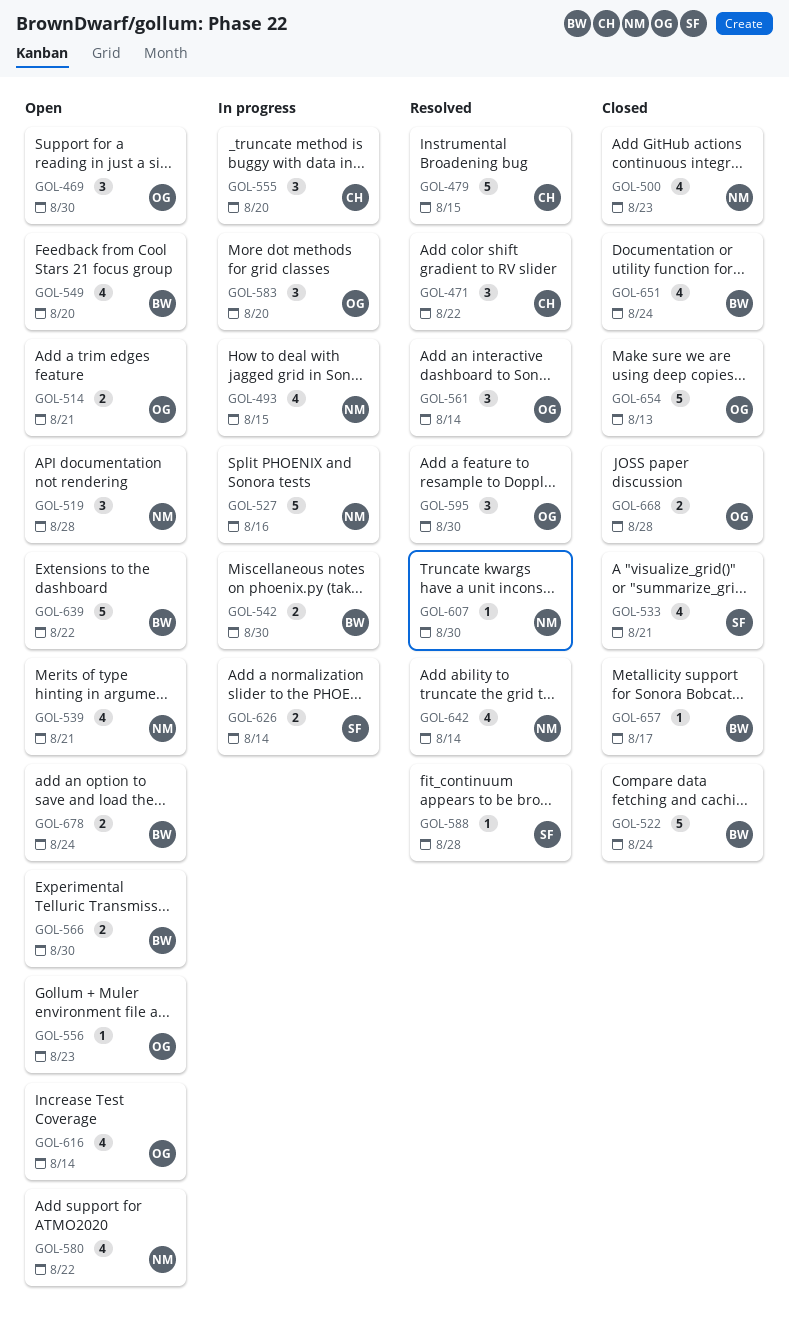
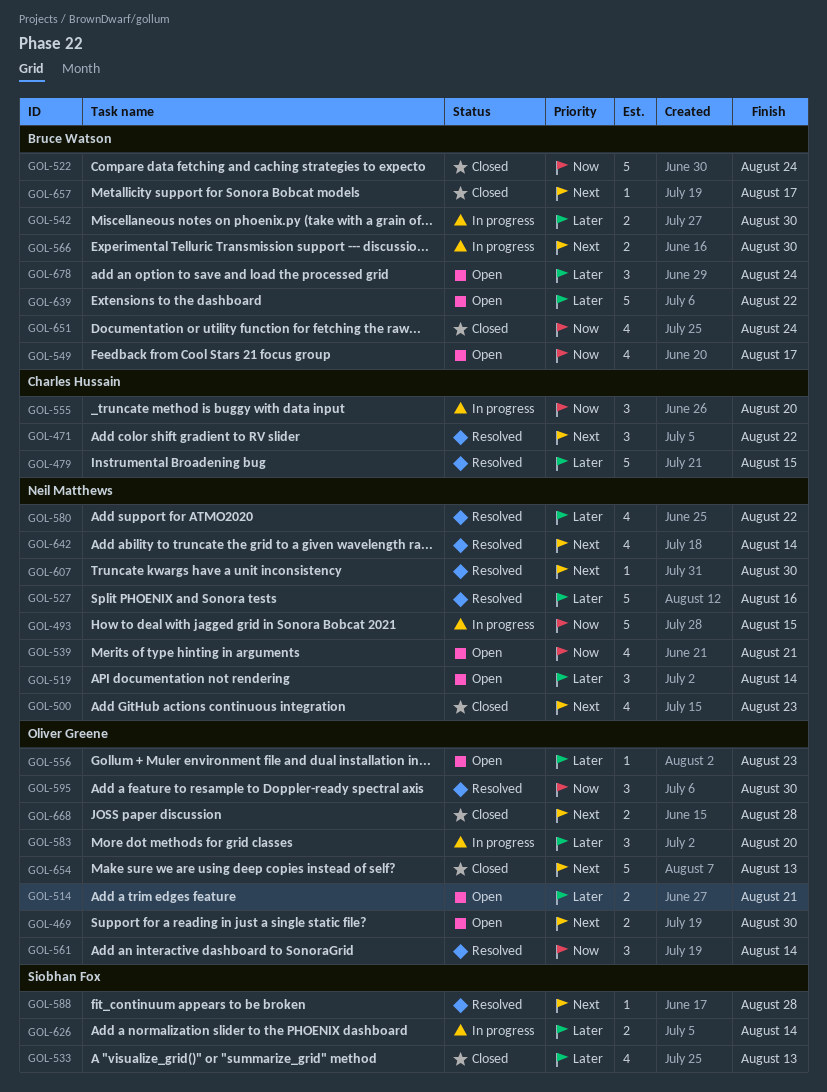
GOL-469, estimate: 3 -> 2
GOL-493, estimate: 4 -> 5
GOL-519, due: Aug 28 -> Aug 14
GOL-527, status: In progress -> Resolved
GOL-533, due: Aug 21 -> Aug 13
GOL-549, due: Aug 20 -> Aug 17
GOL-566, status: Open -> In progress
GOL-580, status: Open -> Resolved
GOL-616: present -> none
GOL-678, estimate: 2 -> 3

